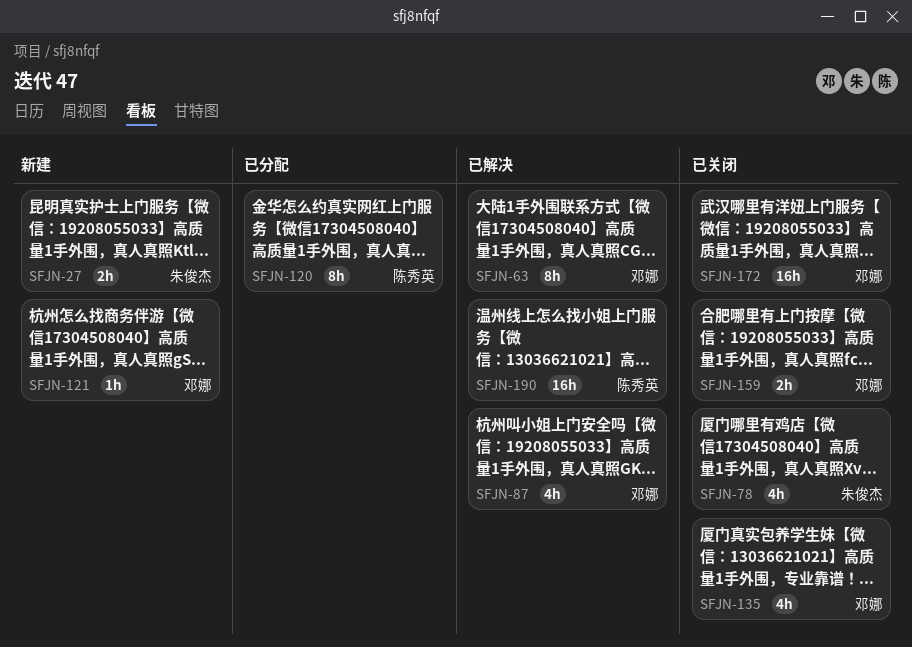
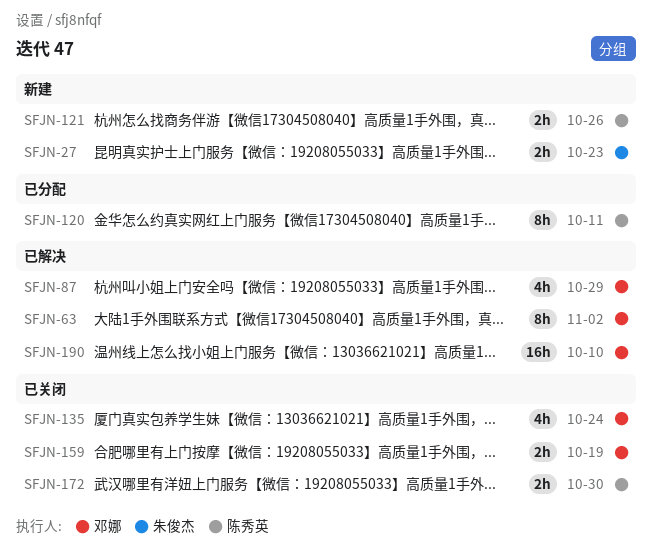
SFJN-78: present -> none
SFJN-121, owner: 邓娜 -> 陈秀英
SFJN-121, estimate: 1h -> 2h
SFJN-172, owner: 邓娜 -> 陈秀英
SFJN-172, estimate: 16h -> 2h
SFJN-190, owner: 陈秀英 -> 邓娜

